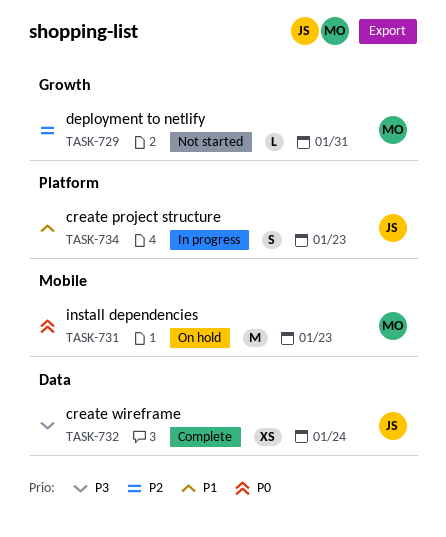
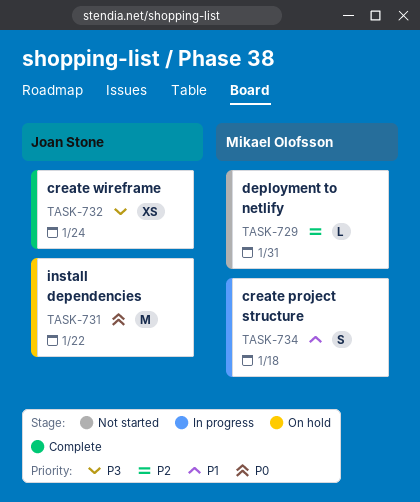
TASK-731, owner: Mikael Olofsson -> Joan Stone
TASK-731, due: Jan 23 -> Jan 22
TASK-734, owner: Joan Stone -> Mikael Olofsson
TASK-734, due: Jan 23 -> Jan 18

